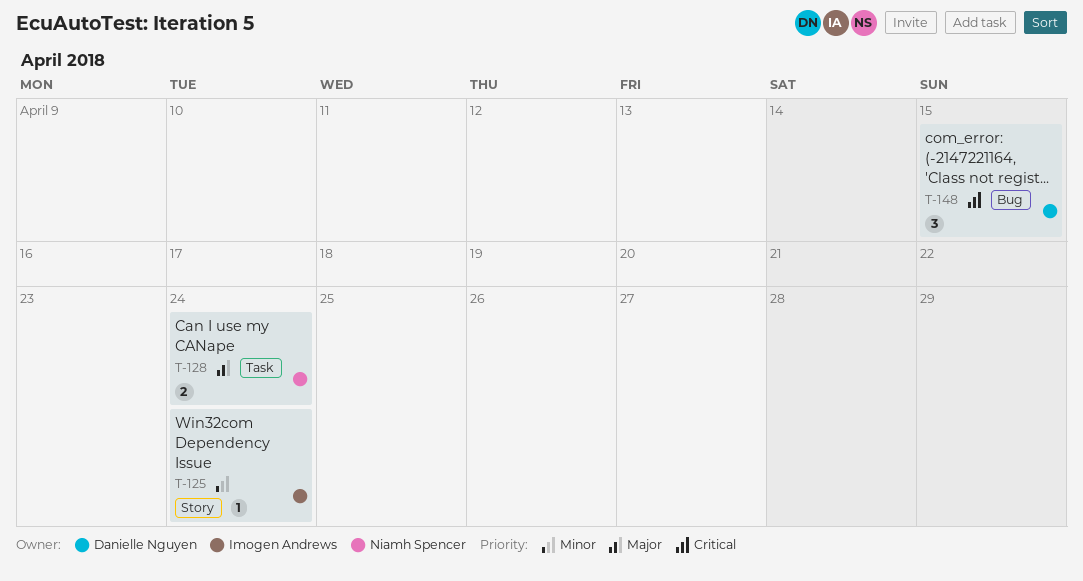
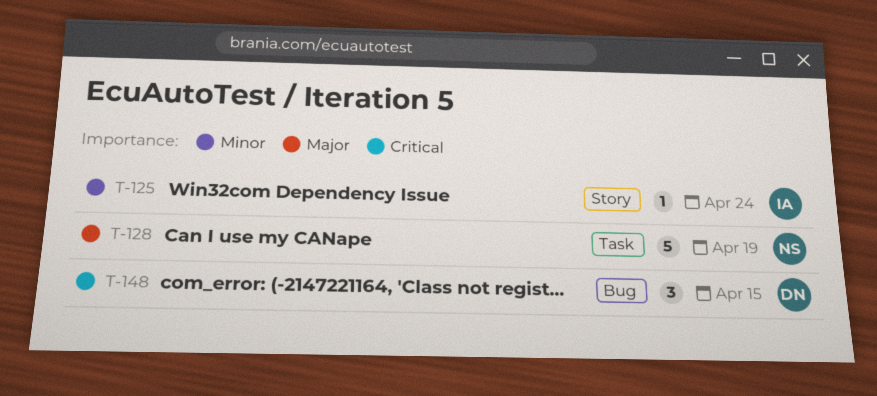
T-128, estimate: 2 -> 5
T-128, due: Apr 24 -> Apr 19

